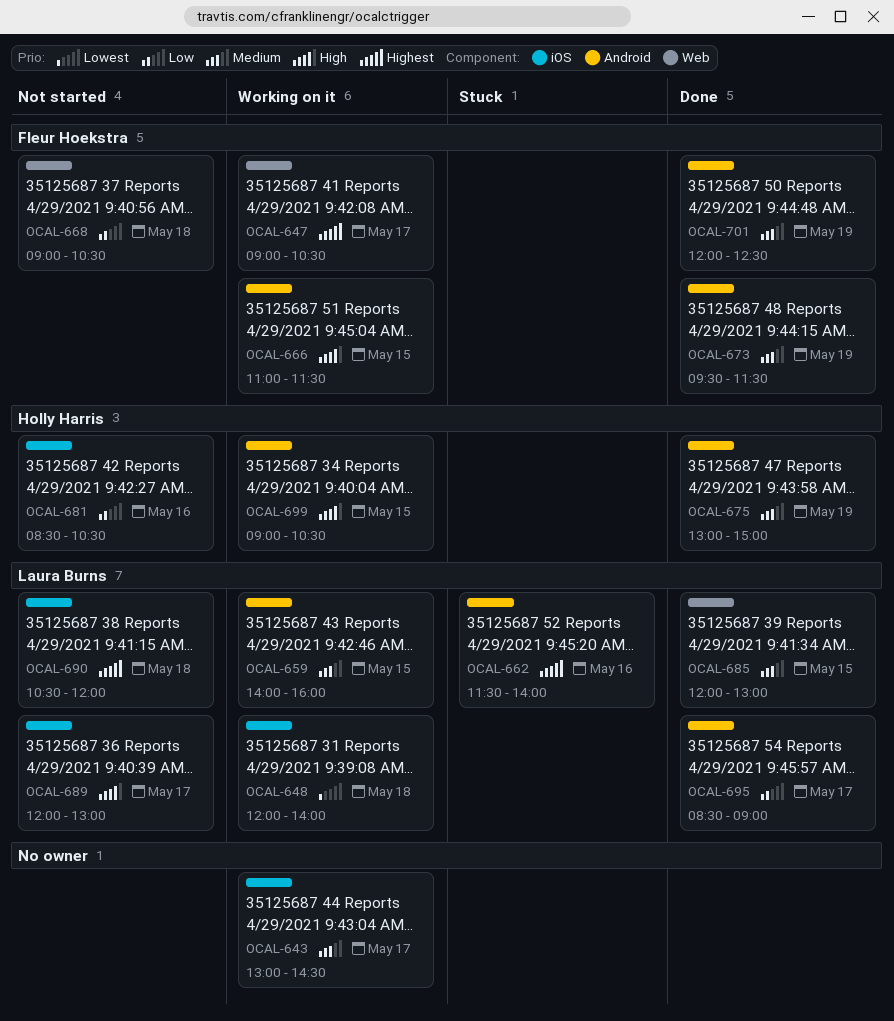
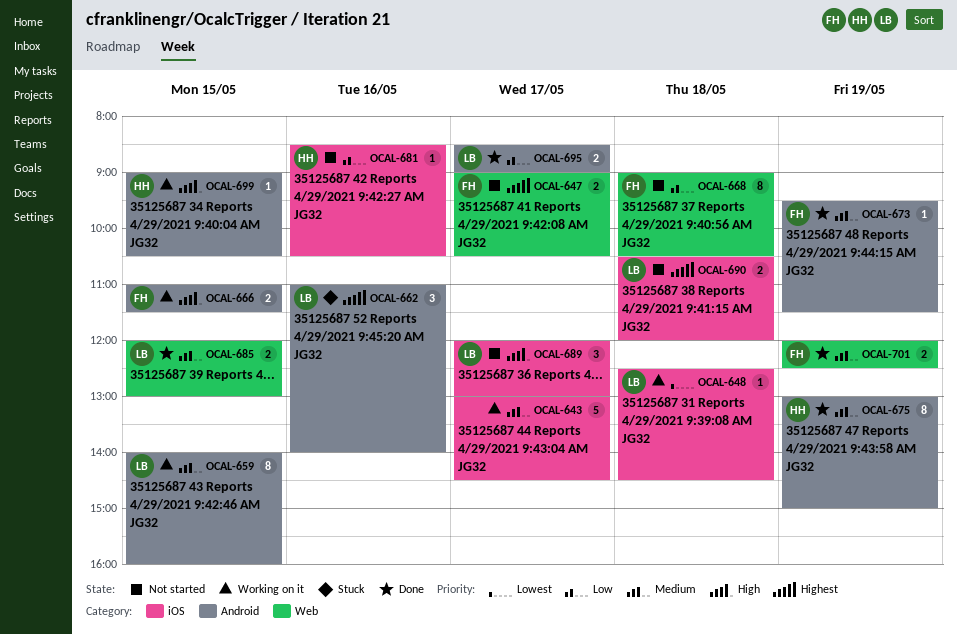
OCAL-647, status: Working on it -> Not started
OCAL-648, begins: 12:00 -> 12:30
OCAL-648, ends: 14:00 -> 14:30
OCAL-662, begins: 11:30 -> 11:00
OCAL-701, label: Android -> Web

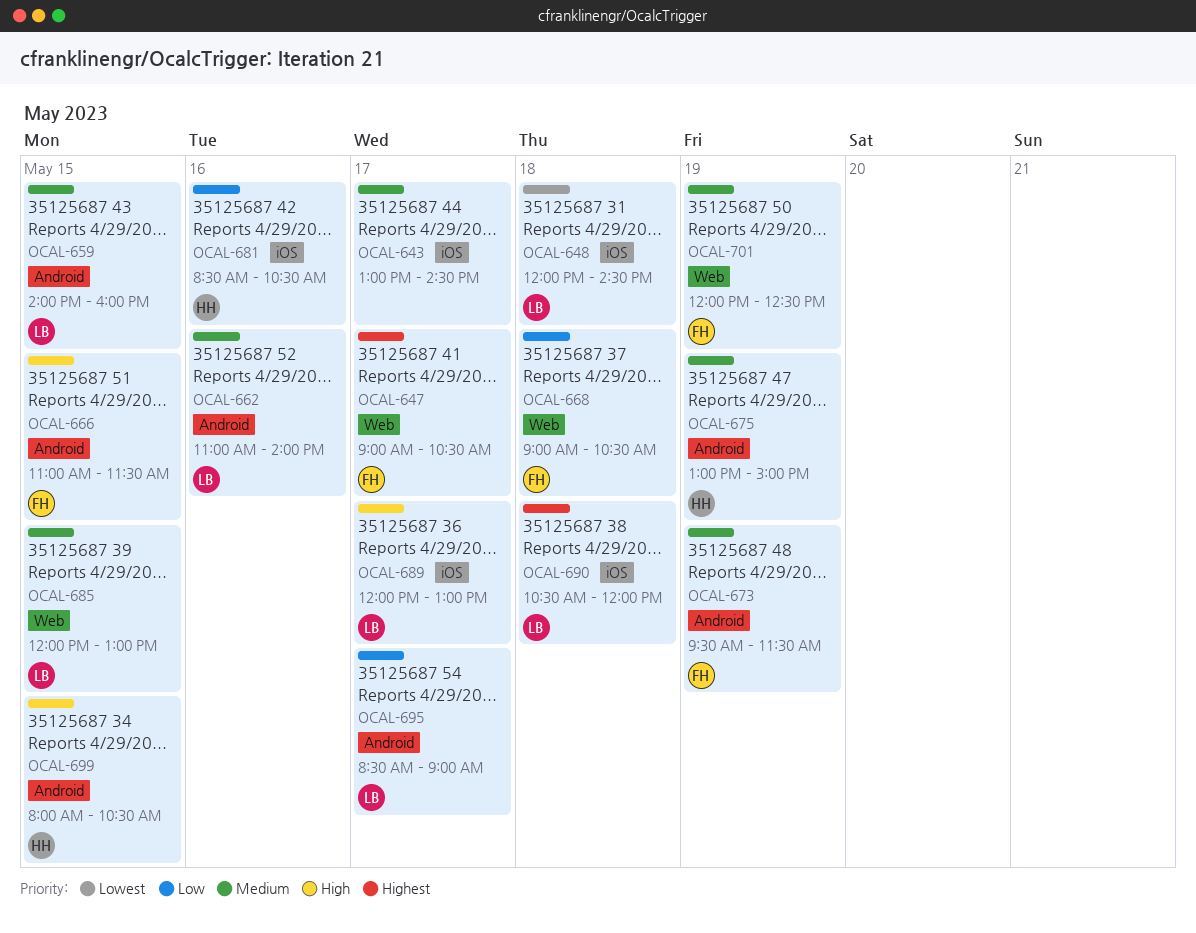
OCAL-648, begins: 12:30 -> 12:00
OCAL-662, priority: Highest -> Medium
OCAL-699, begins: 09:00 -> 08:00

